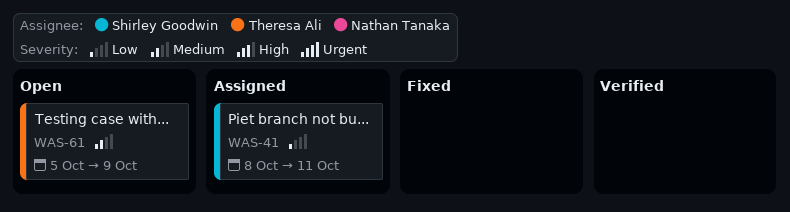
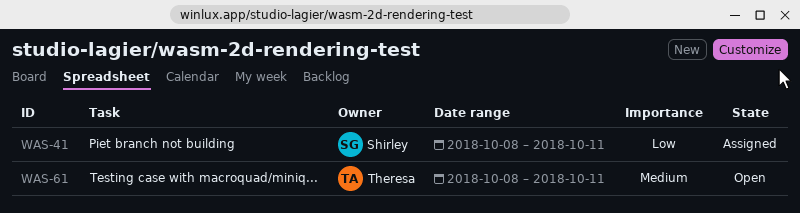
WAS-61, start: Oct 5 -> Oct 8
WAS-61, due: Oct 9 -> Oct 11

